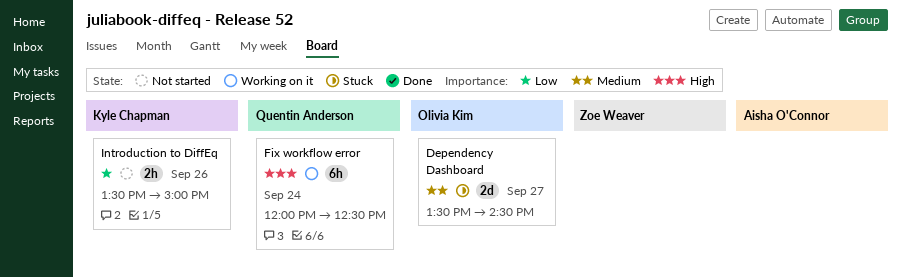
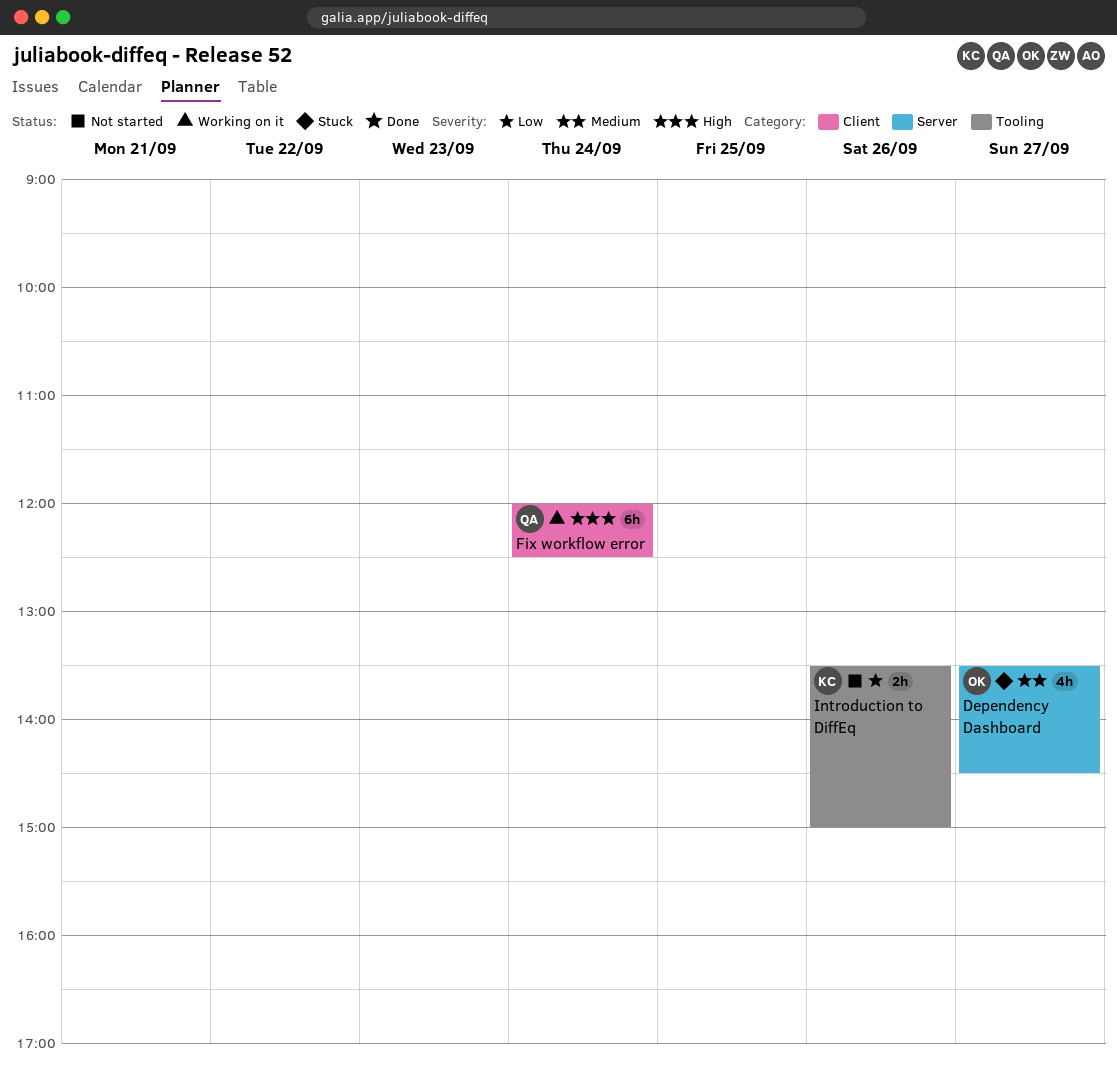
Dependency Dashboard, estimate: 2d -> 4h

